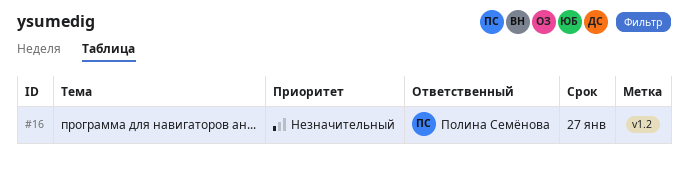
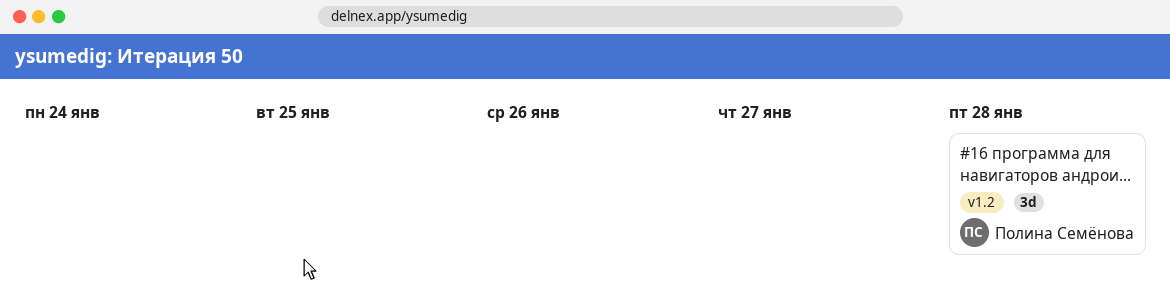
#16, due: Jan 27 -> Jan 28

